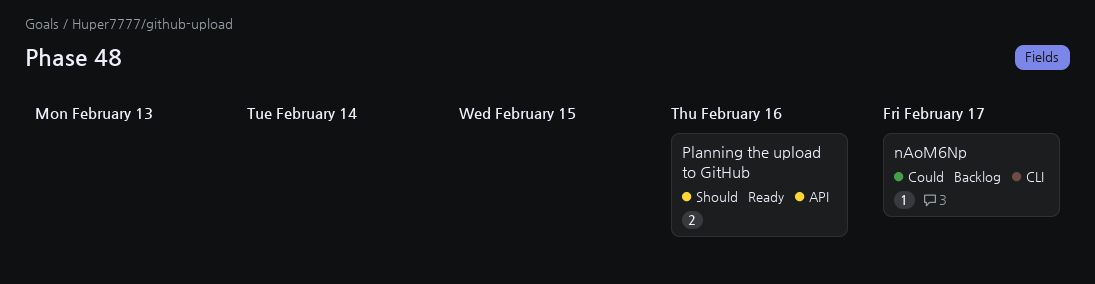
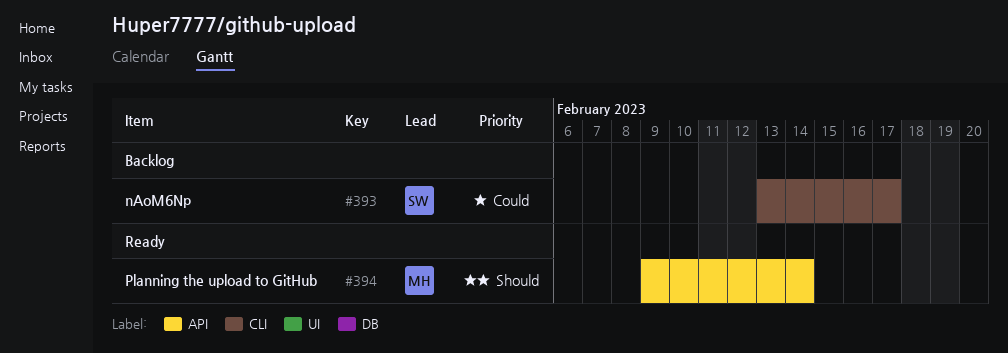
Planning the upload to GitHub, due: Feb 16 -> Feb 14

